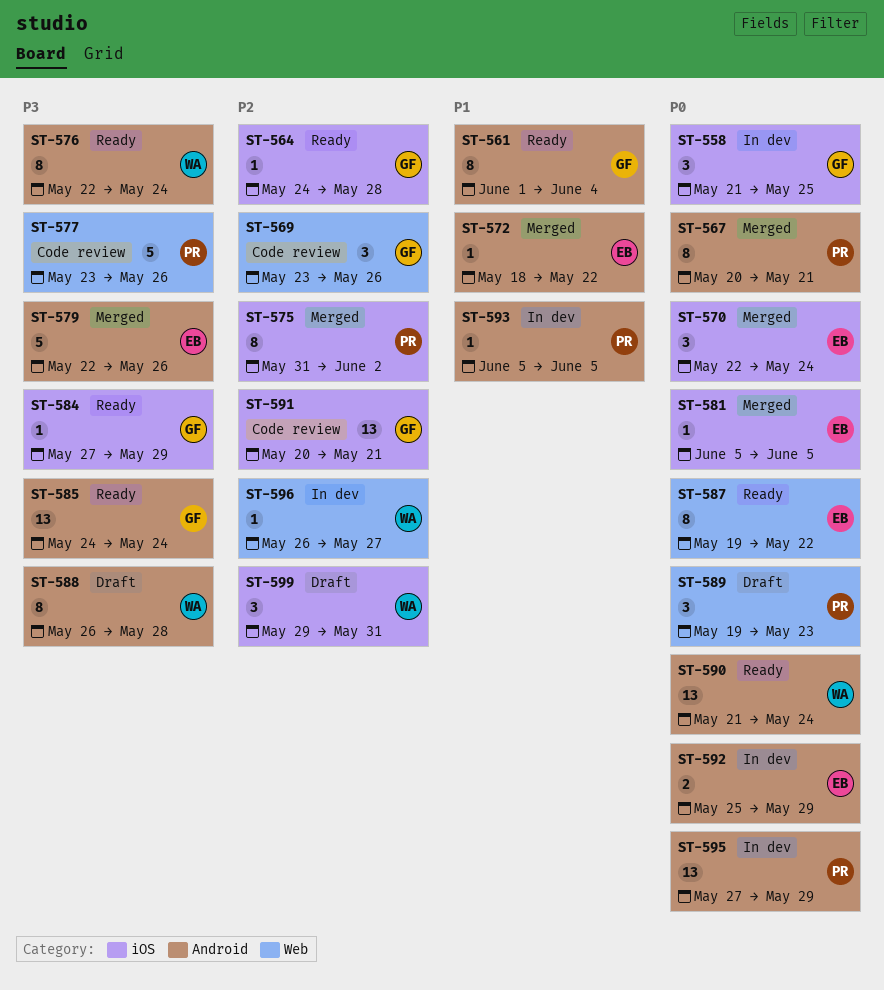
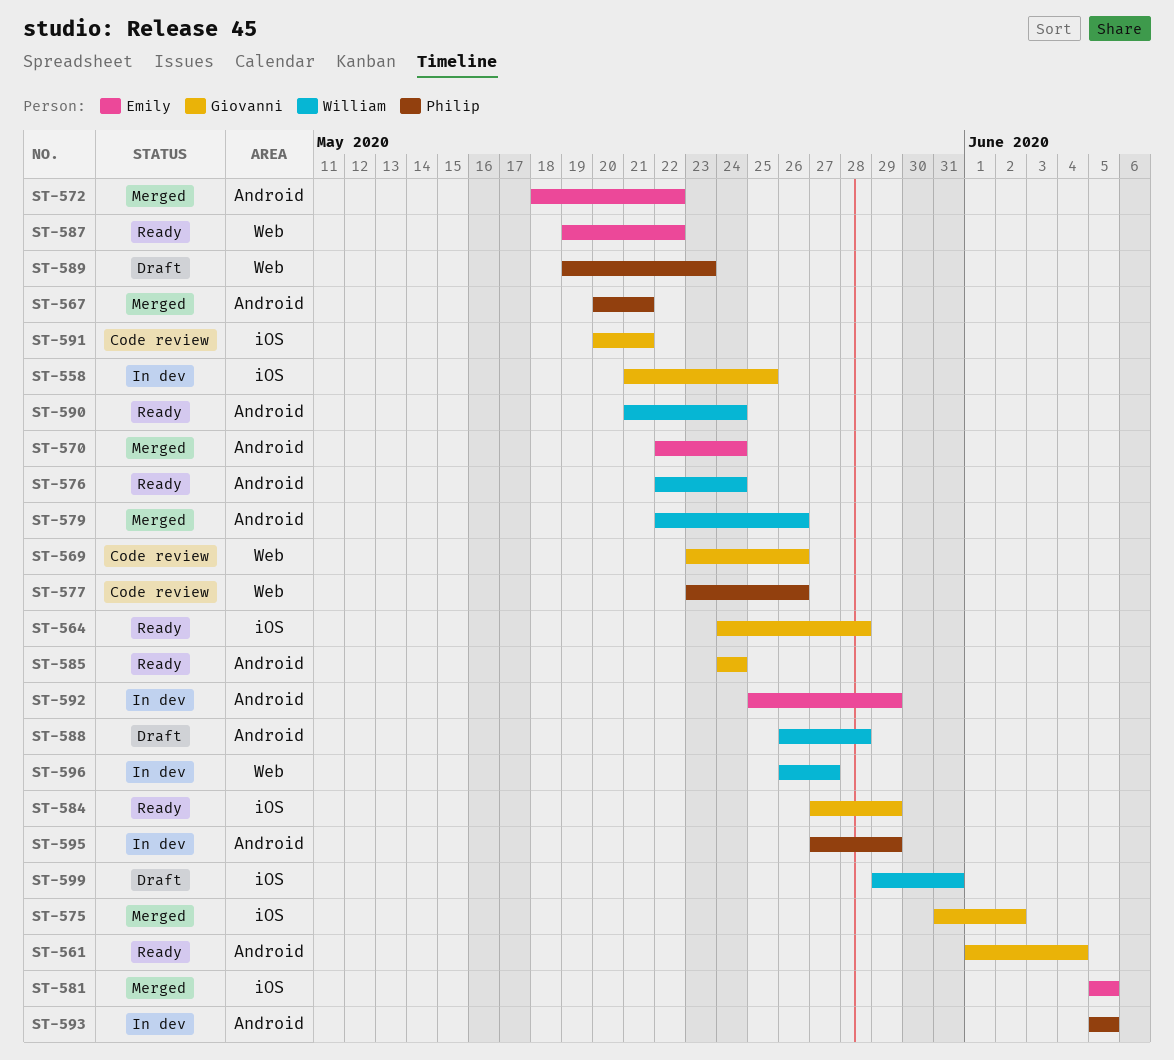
ST-570, label: iOS -> Android
ST-575, owner: Philip -> Giovanni
ST-579, owner: Emily -> William

